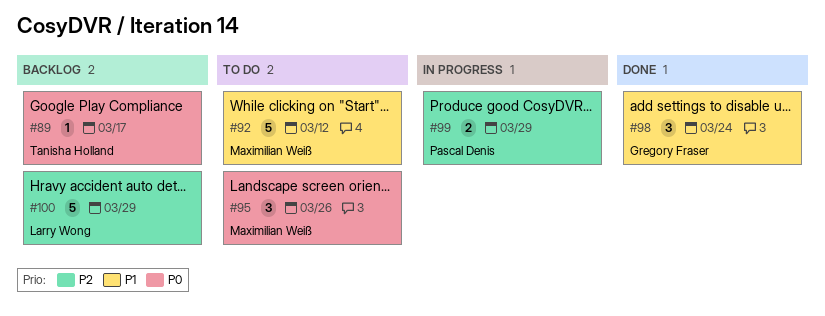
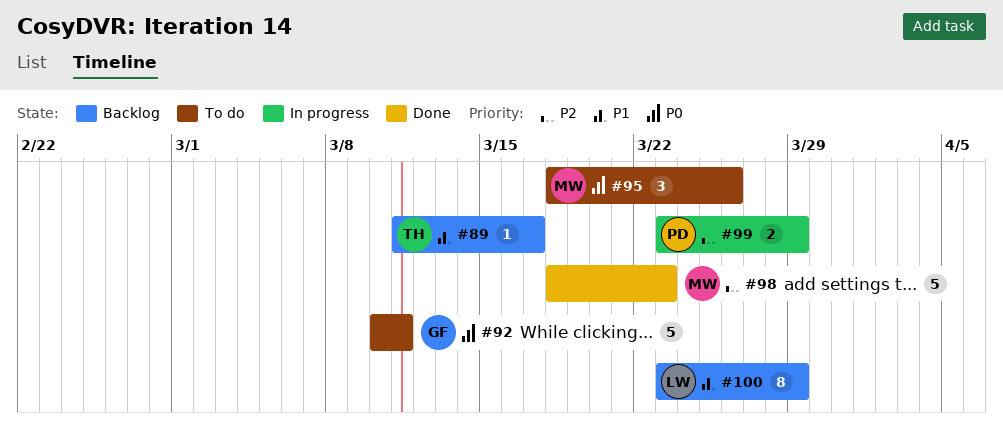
#89, priority: P0 -> P1
#92, owner: Maximilian Weiß -> Gregory Fraser
#92, priority: P1 -> P0
#92, due: Mar 12 -> Mar 11
#98, owner: Gregory Fraser -> Maximilian Weiß
#98, priority: P1 -> P2
#98, estimate: 3 -> 5
#98, due: Mar 24 -> Mar 23
#100, priority: P2 -> P1
#100, estimate: 5 -> 8

